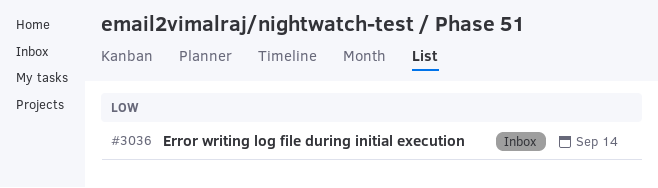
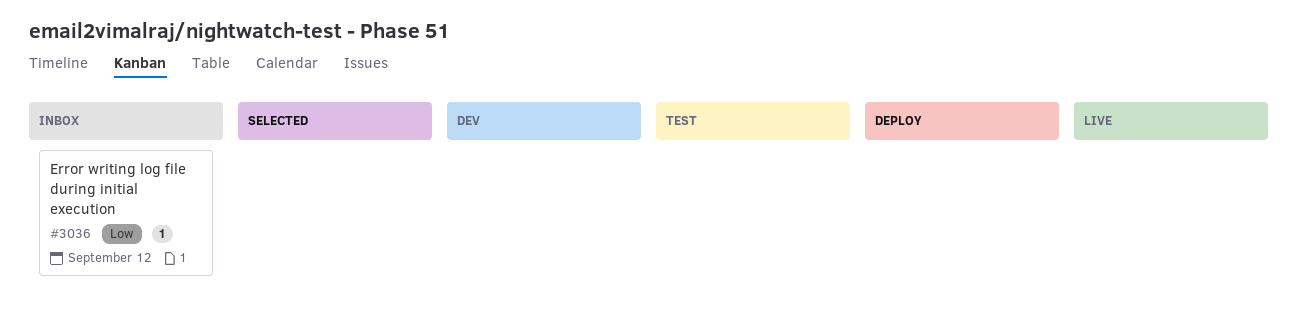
#3036, due: Sep 14 -> Sep 12

